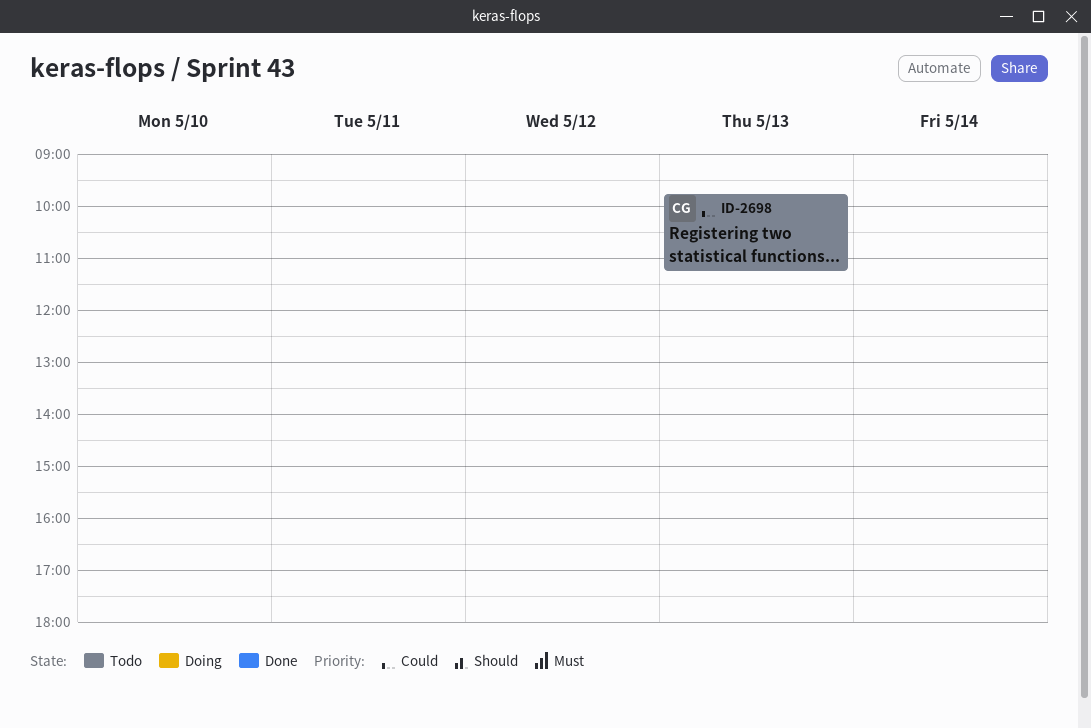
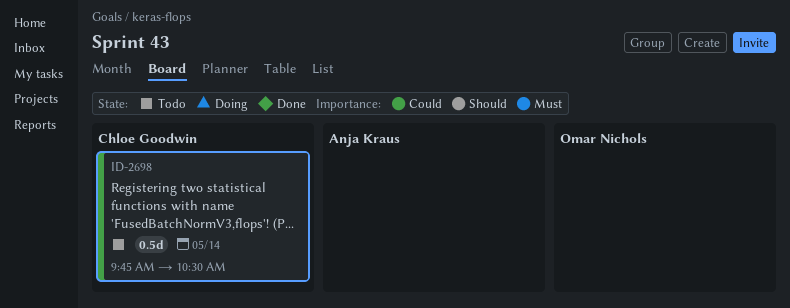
ID-2698, day: May 13 -> May 14
ID-2698, ends: 11:15 -> 10:30

